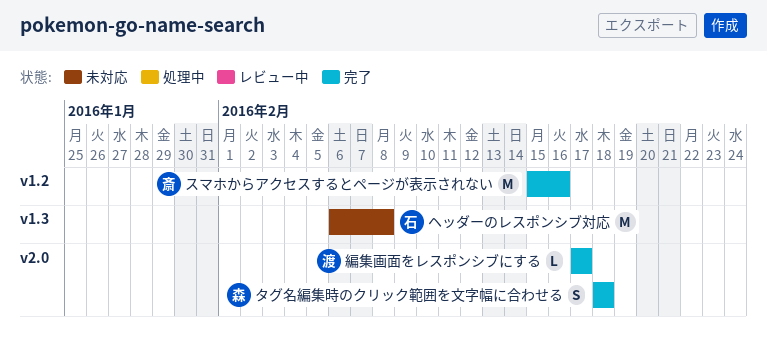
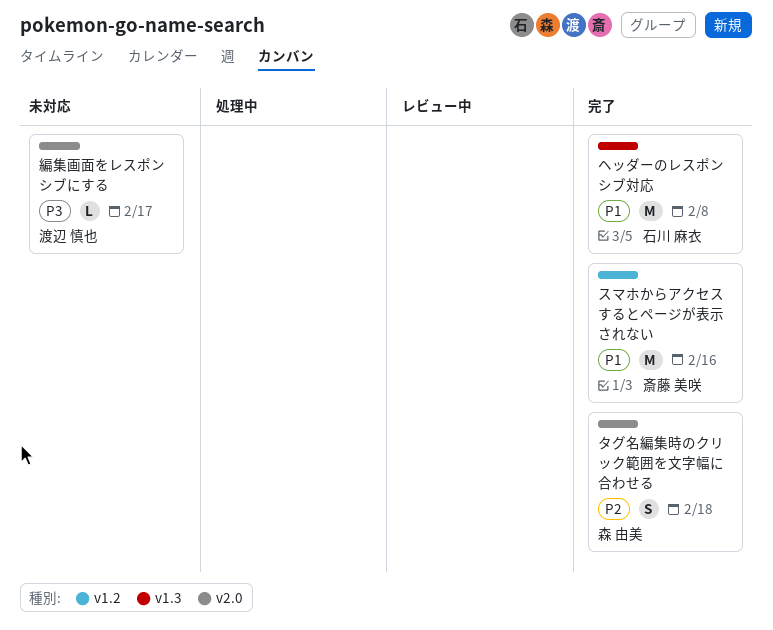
ヘッダーのレスポンシブ対応, status: 未対応 -> 完了
編集画面をレスポンシブにする, status: 完了 -> 未対応

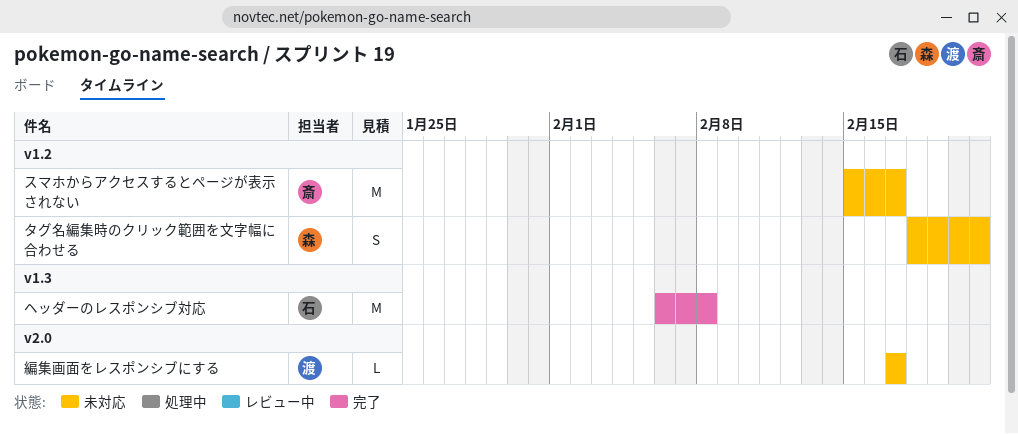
スマホからアクセスするとページが表示されない, status: 完了 -> 未対応
スマホからアクセスするとページが表示されない, due: Feb 16 -> Feb 17
タグ名編集時のクリック範囲を文字幅に合わせる, status: 完了 -> 未対応
タグ名編集時のクリック範囲を文字幅に合わせる, label: v2.0 -> v1.2
タグ名編集時のクリック範囲を文字幅に合わせる, due: Feb 18 -> Feb 21

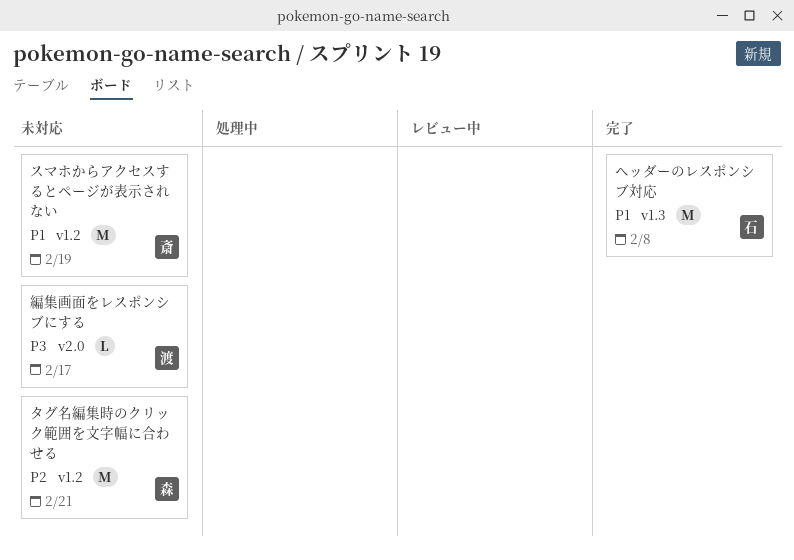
スマホからアクセスするとページが表示されない, due: Feb 17 -> Feb 19
タグ名編集時のクリック範囲を文字幅に合わせる, estimate: S -> M

